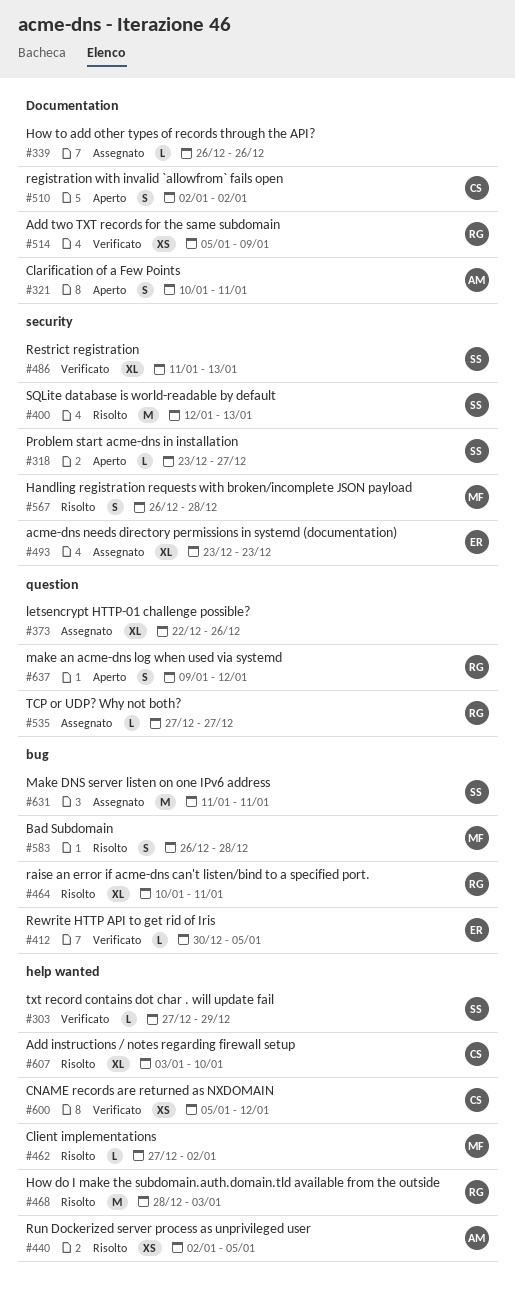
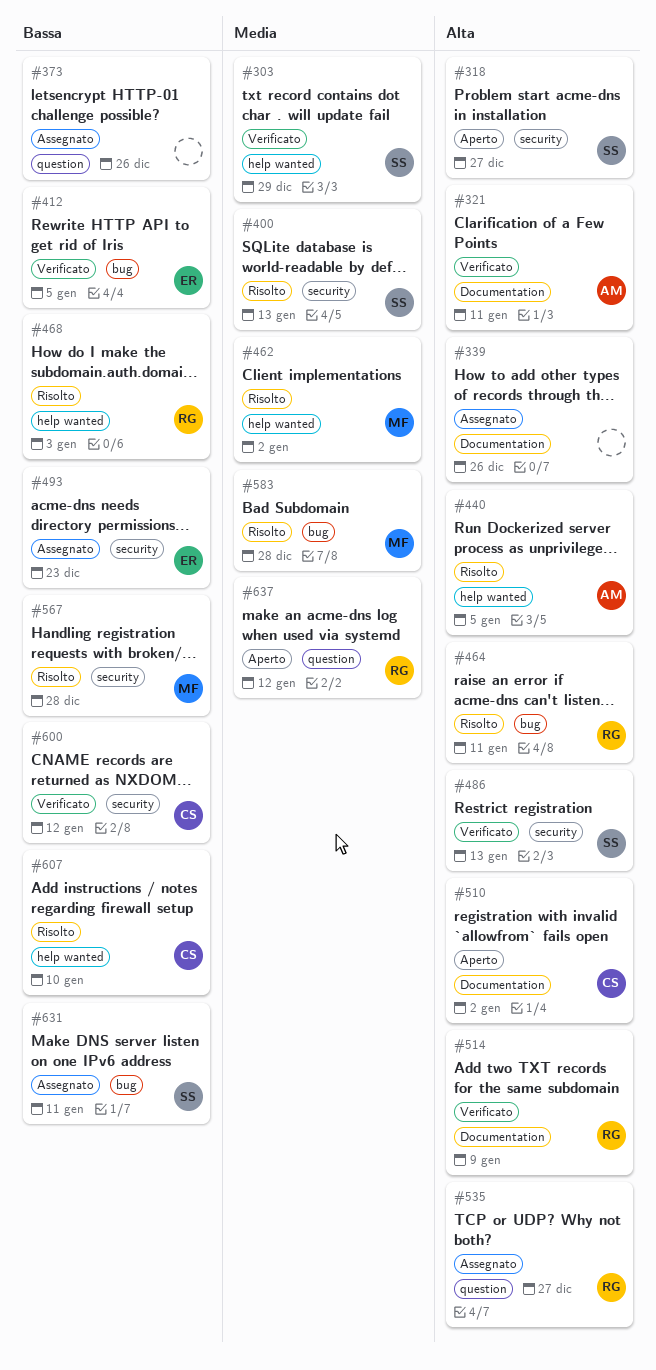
#321, status: Aperto -> Verificato
#600, label: help wanted -> security

